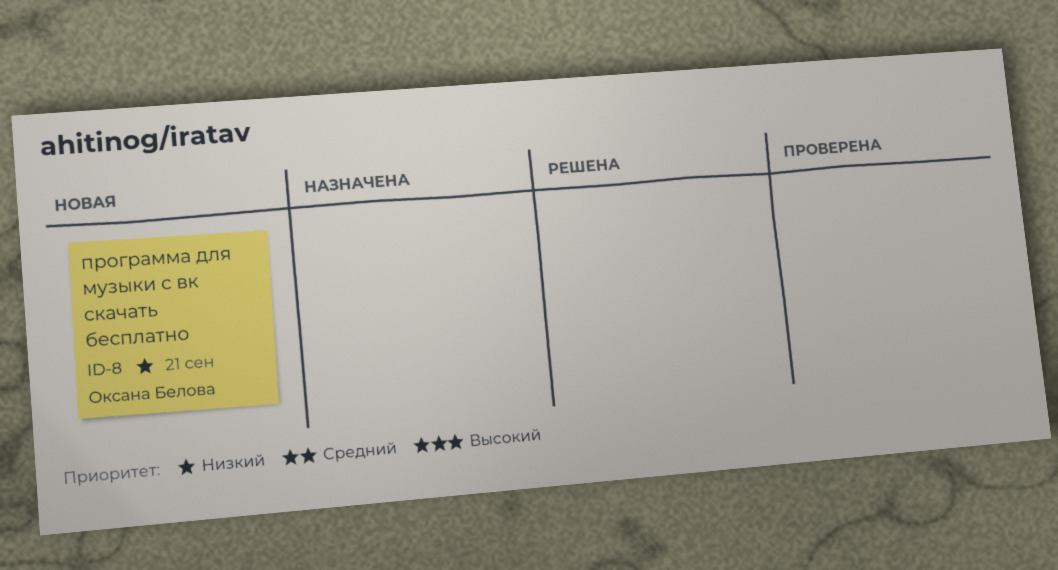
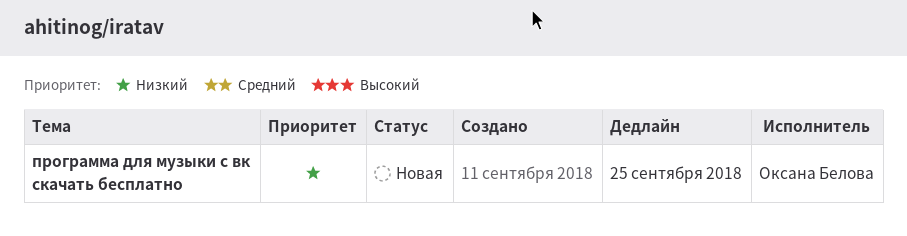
программа для музыки с вк скачать бесплатно, due: Sep 21 -> Sep 25

